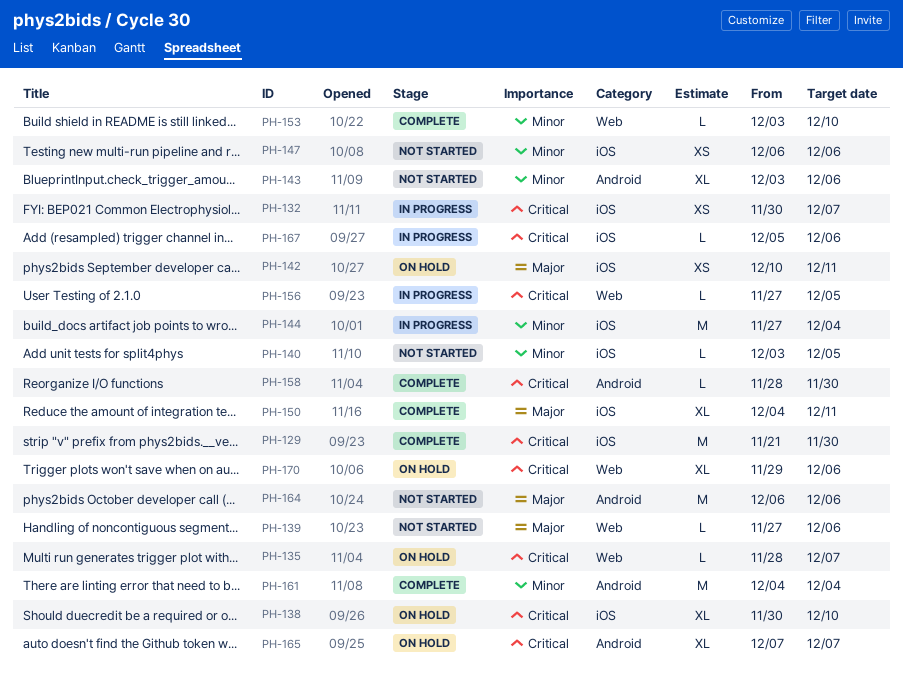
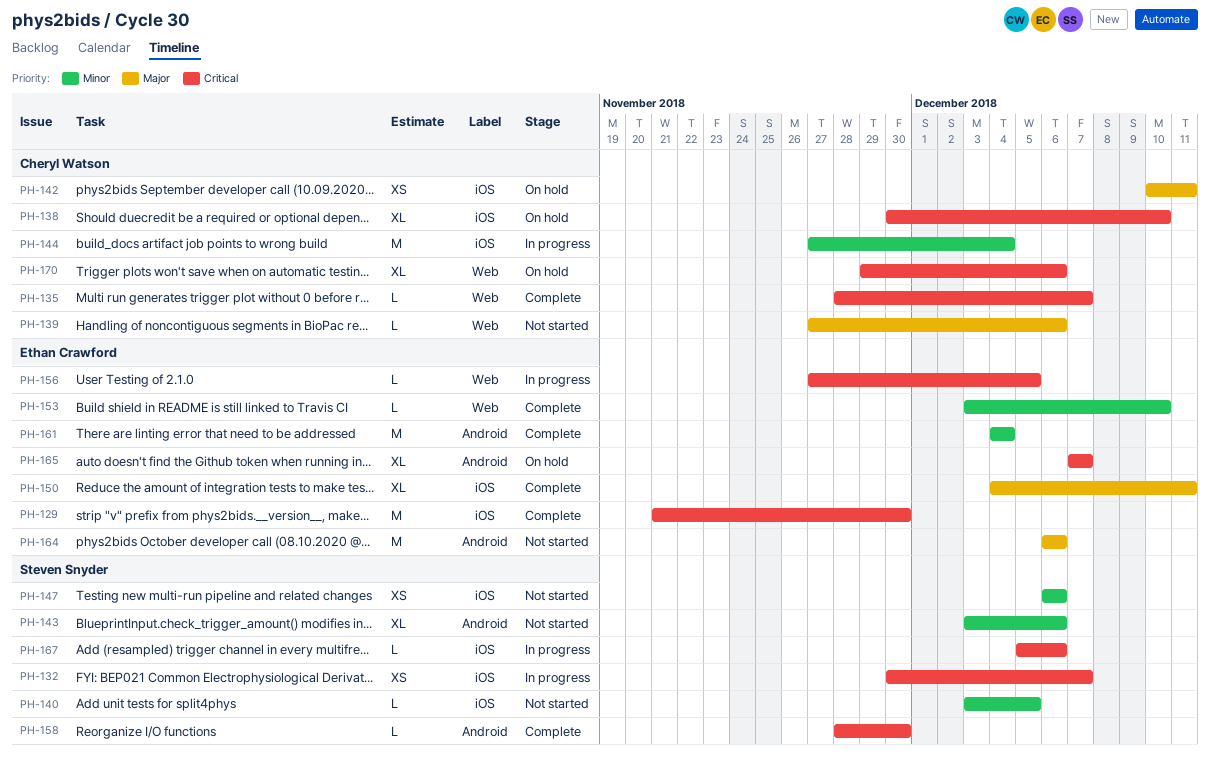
PH-135, status: On hold -> Complete

